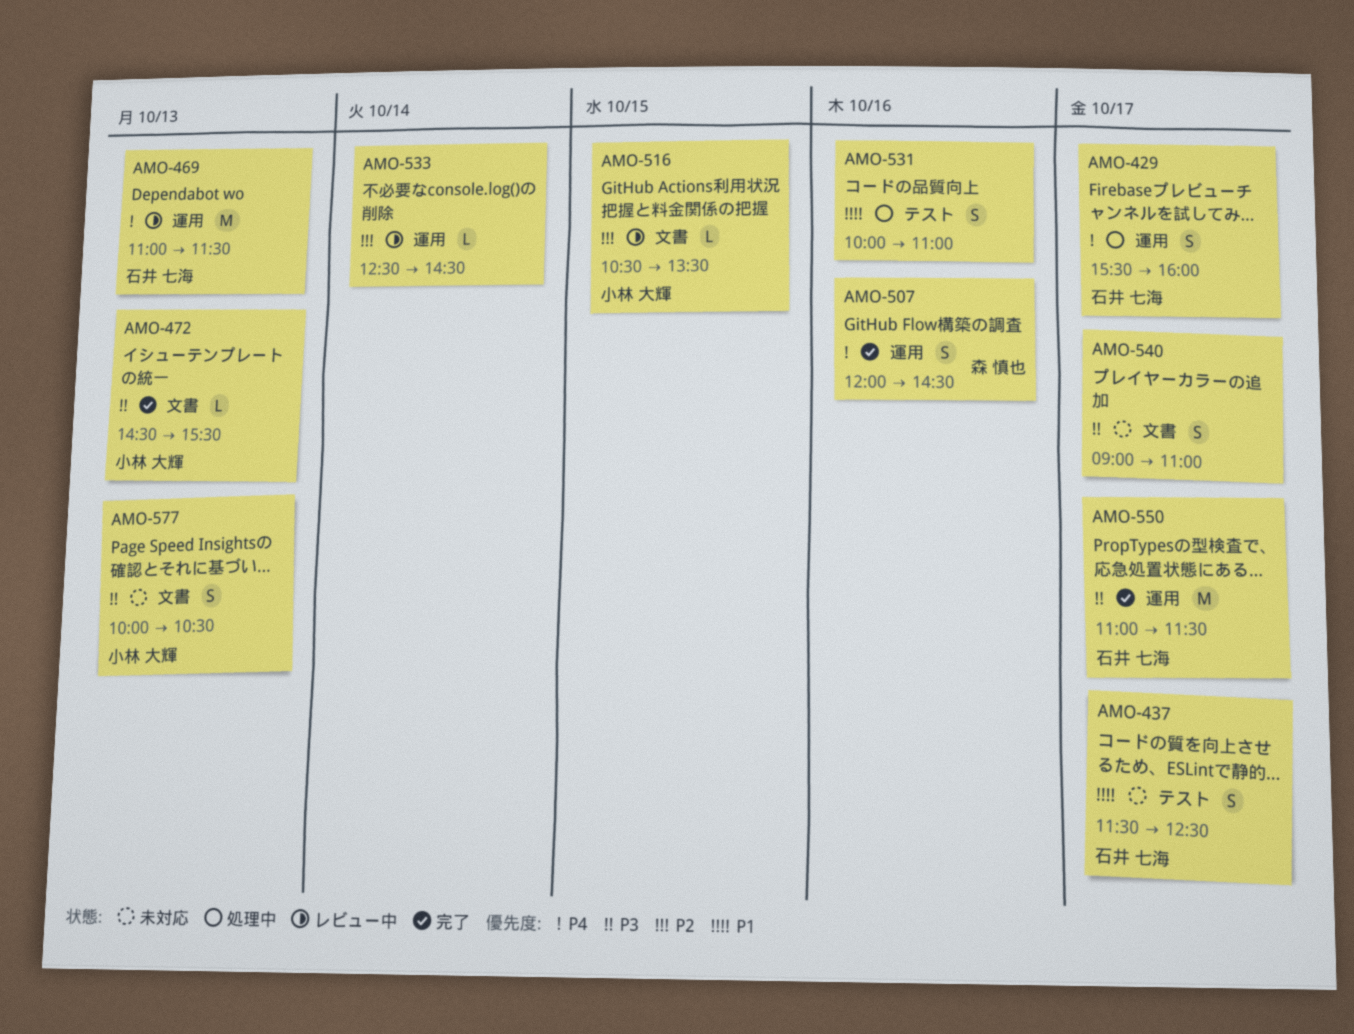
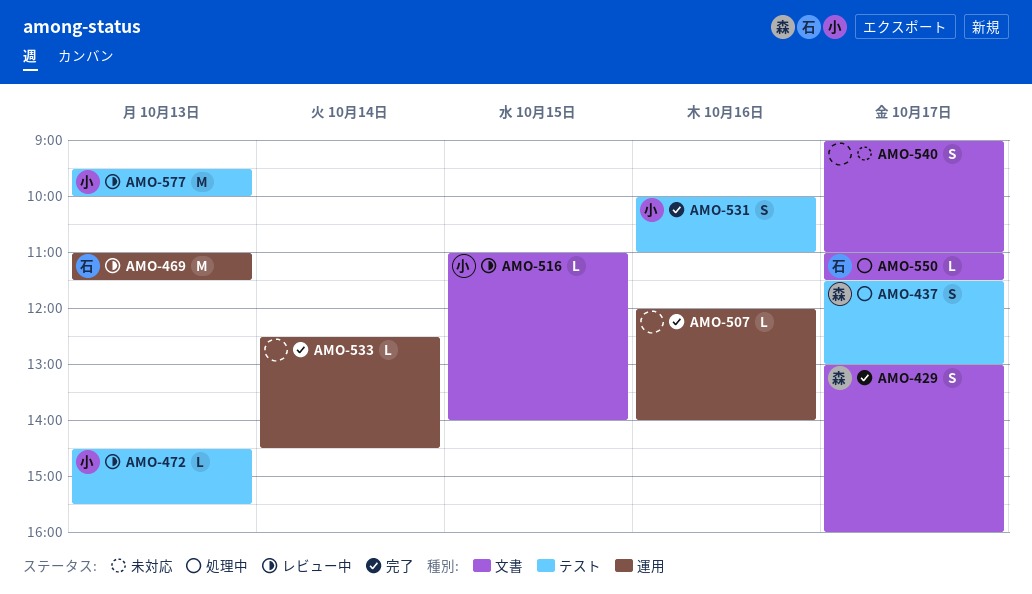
AMO-429, status: 処理中 -> 完了
AMO-429, owner: 石井 七海 -> 森 慎也
AMO-429, label: 運用 -> 文書
AMO-429, begins: 15:30 -> 13:00
AMO-437, status: 未対応 -> 処理中
AMO-437, owner: 石井 七海 -> 森 慎也
AMO-437, ends: 12:30 -> 13:00
AMO-472, status: 完了 -> レビュー中
AMO-472, label: 文書 -> テスト
AMO-507, owner: 森 慎也 -> none
AMO-507, estimate: S -> L
AMO-507, ends: 14:30 -> 14:00
AMO-516, begins: 10:30 -> 11:00
AMO-516, ends: 13:30 -> 14:00
AMO-531, status: 処理中 -> 完了
AMO-531, owner: none -> 小林 大輝
AMO-533, status: レビュー中 -> 完了
AMO-550, status: 完了 -> 処理中
AMO-550, label: 運用 -> 文書
AMO-550, estimate: M -> L
AMO-577, status: 未対応 -> レビュー中
AMO-577, label: 文書 -> テスト
AMO-577, estimate: S -> M
AMO-577, begins: 10:00 -> 09:30
AMO-577, ends: 10:30 -> 10:00

